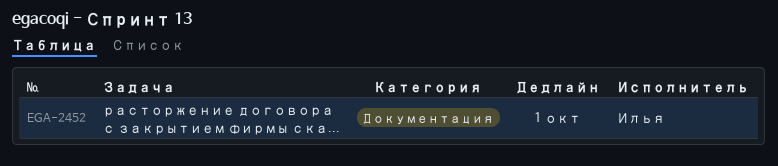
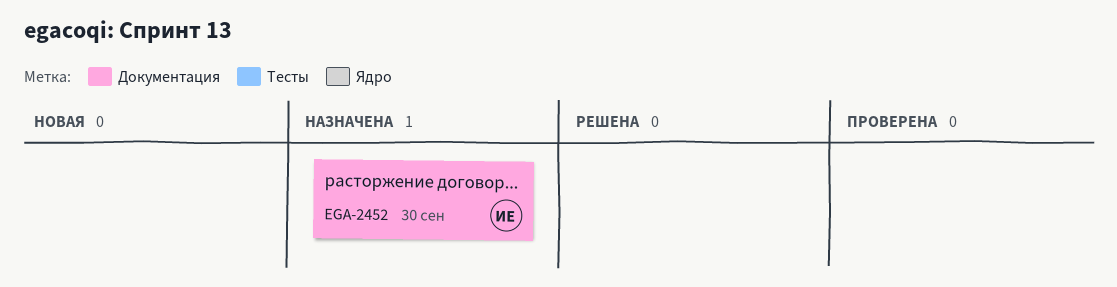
EGA-2452, due: Oct 1 -> Sep 30

